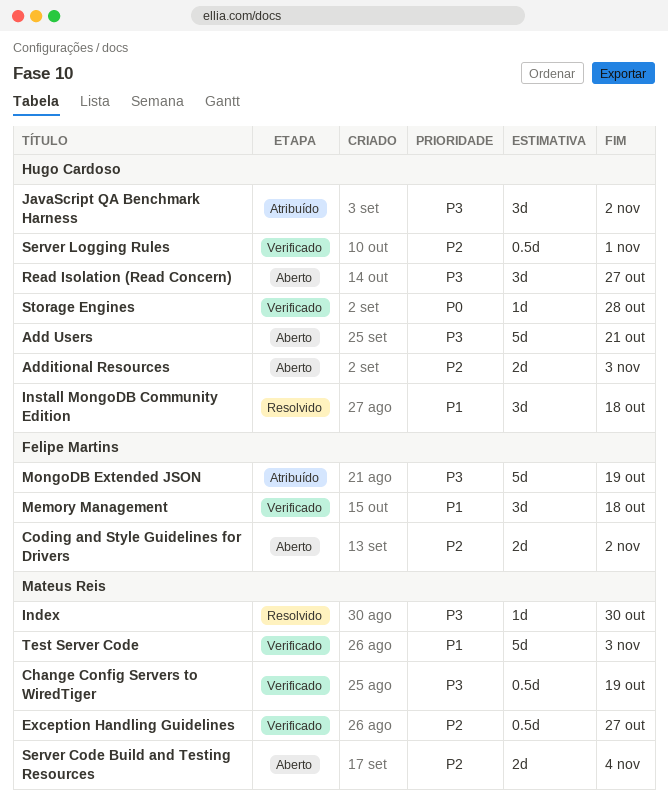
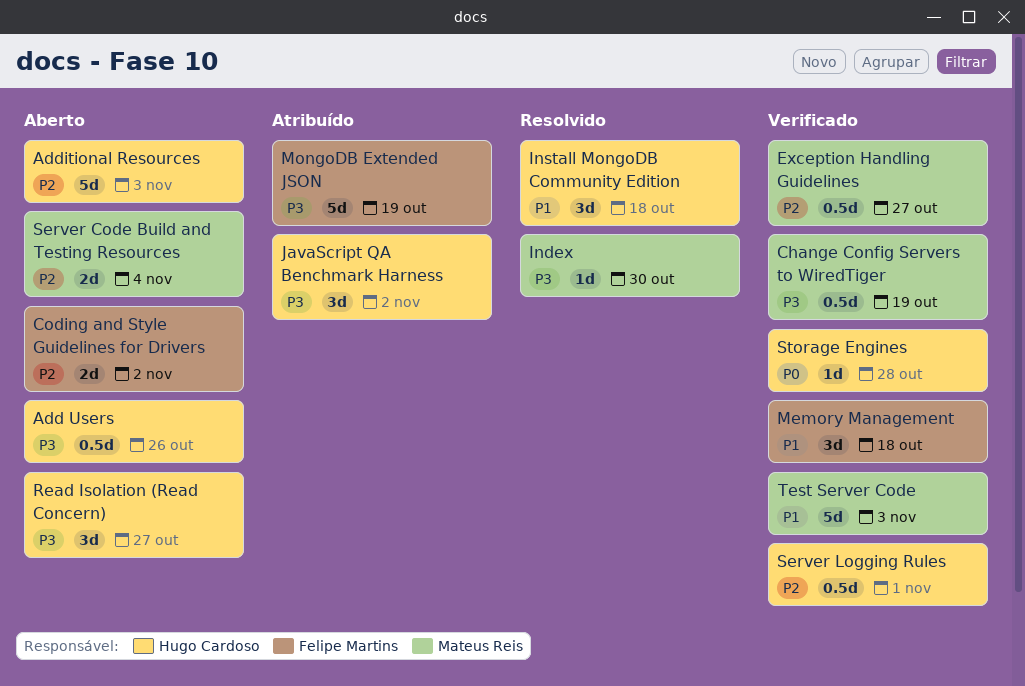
Add Users, estimate: 5d -> 0.5d
Add Users, due: Oct 21 -> Oct 26
Additional Resources, estimate: 2d -> 5d

